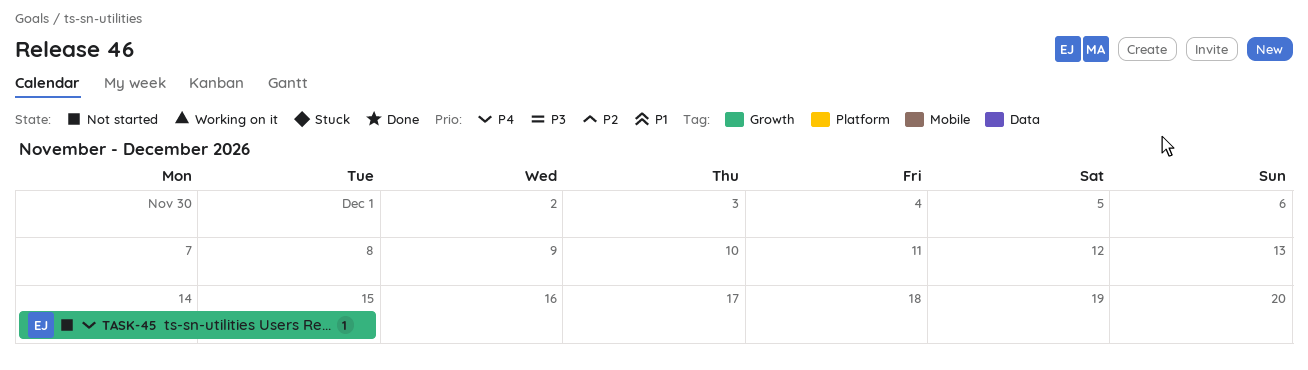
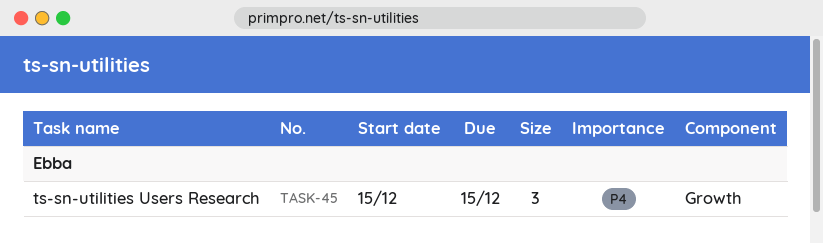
TASK-45, estimate: 1 -> 3
TASK-45, start: Dec 14 -> Dec 15

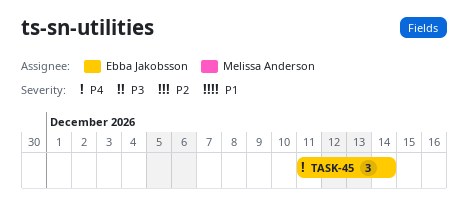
TASK-45, start: Dec 15 -> Dec 11
TASK-45, due: Dec 15 -> Dec 14

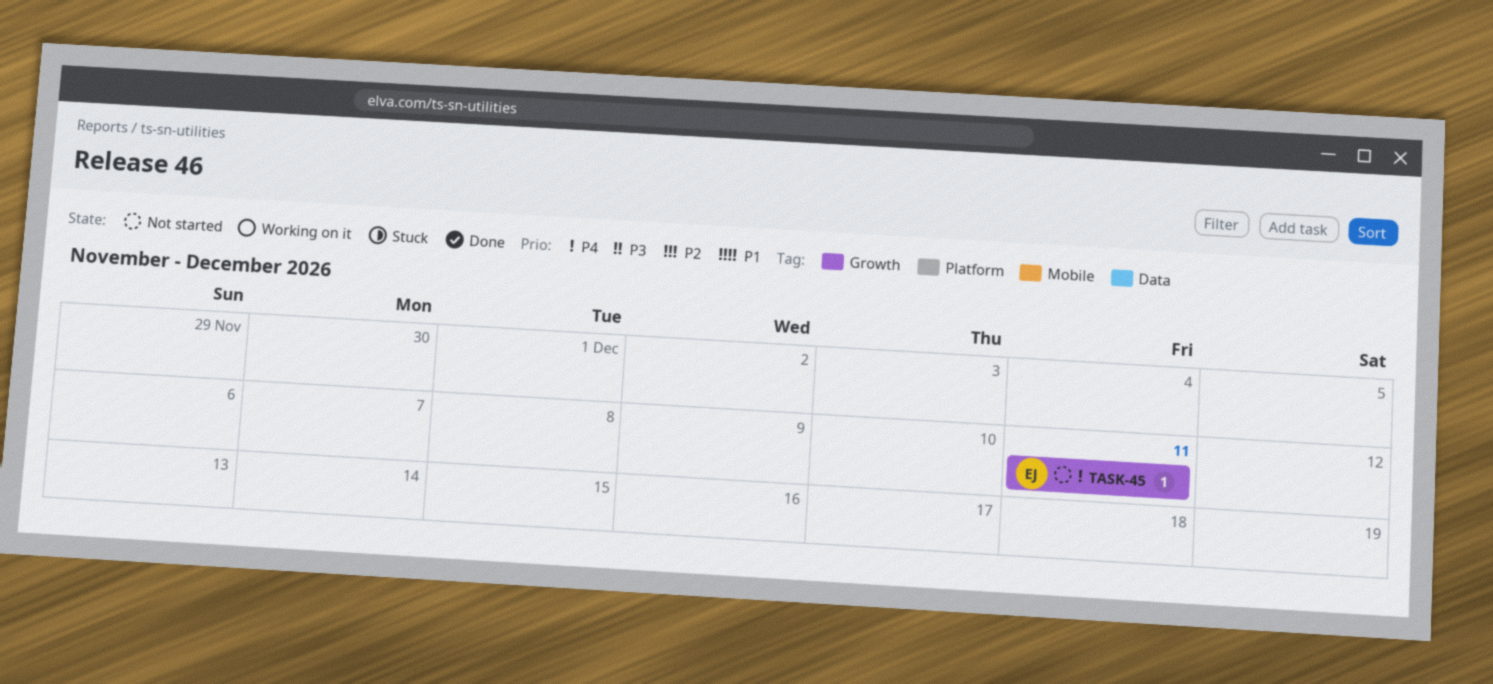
TASK-45, estimate: 3 -> 1
TASK-45, due: Dec 14 -> Dec 11

